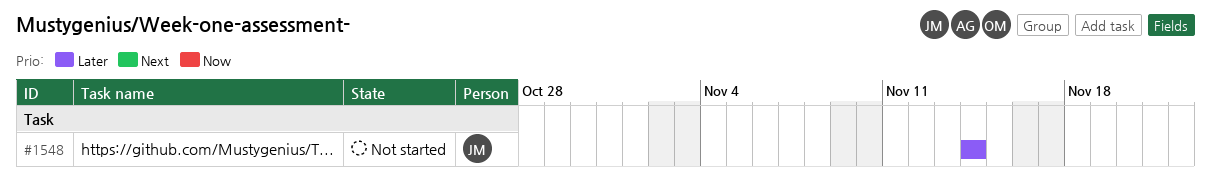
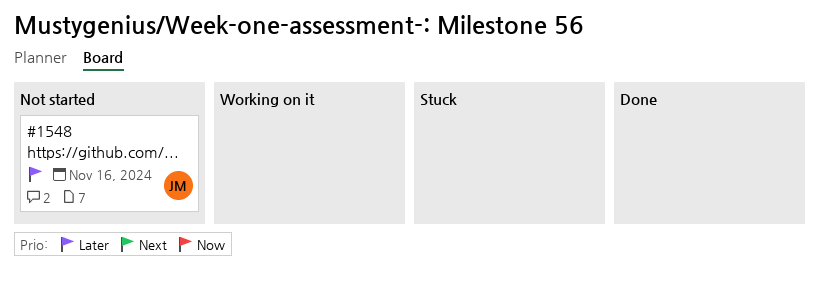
#1548, due: Nov 14 -> Nov 16

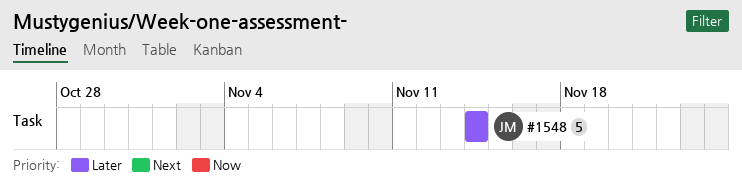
#1548, due: Nov 16 -> Nov 14

